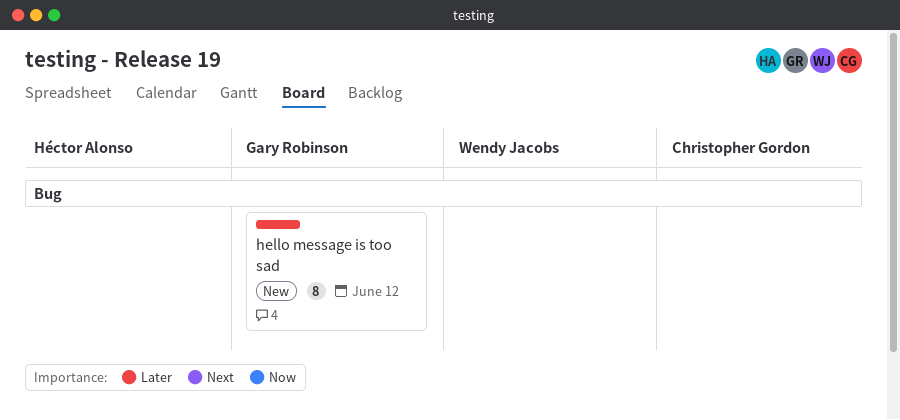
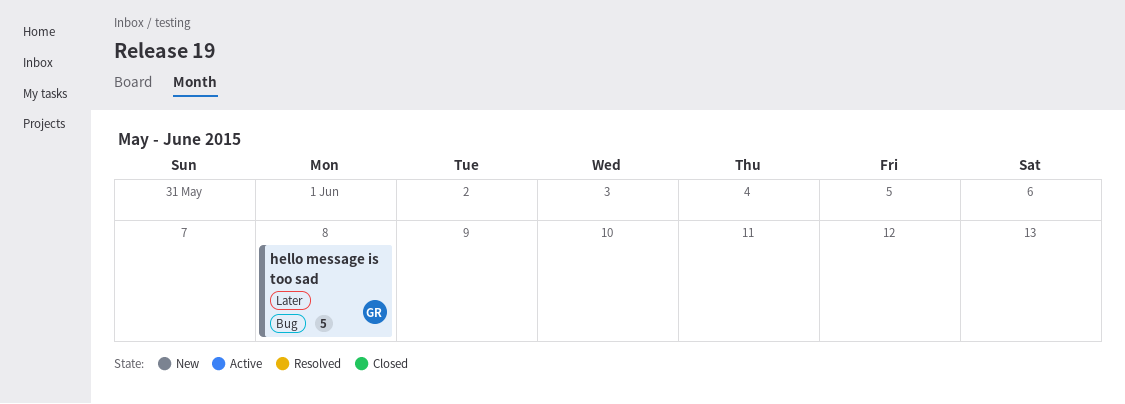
hello message is too sad, estimate: 8 -> 5
hello message is too sad, due: Jun 12 -> Jun 8

